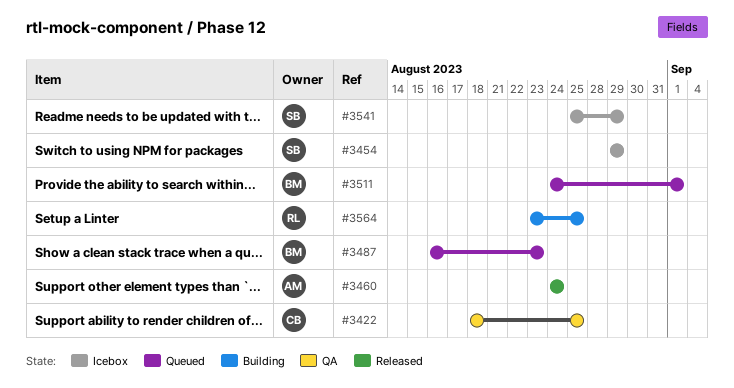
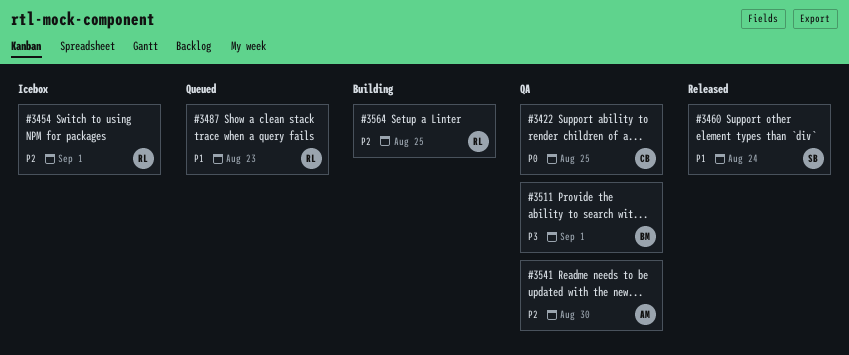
#3454, owner: SB -> RL
#3454, due: Aug 29 -> Sep 1
#3460, owner: AM -> SB
#3487, owner: BM -> RL
#3511, status: Queued -> QA
#3541, status: Icebox -> QA
#3541, owner: SB -> AM
#3541, due: Aug 29 -> Aug 30

